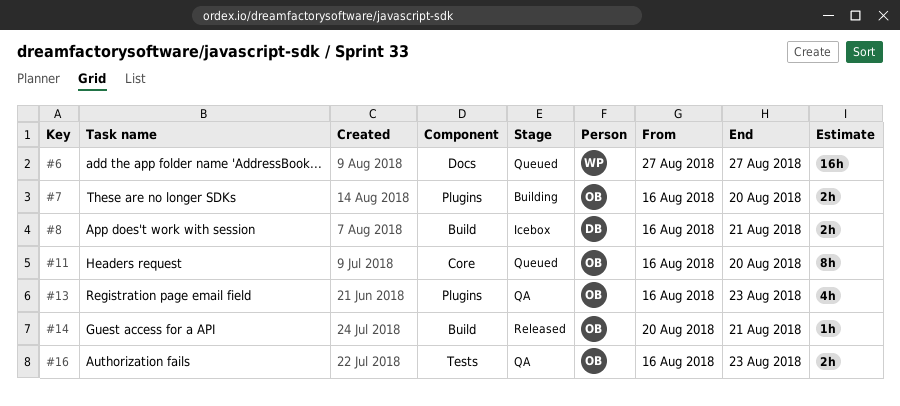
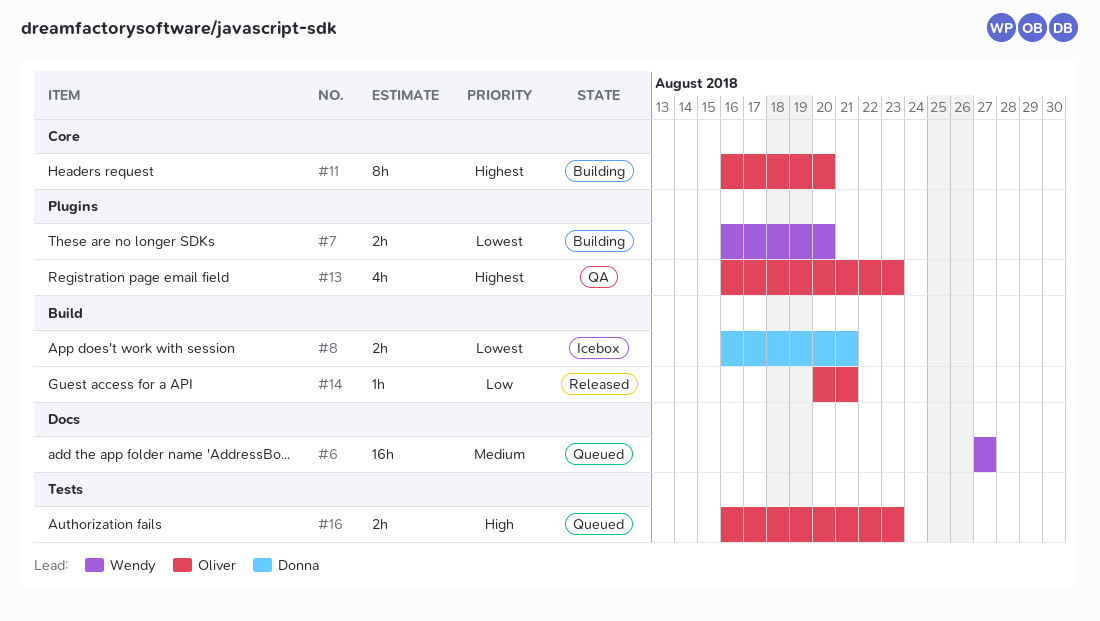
#7, owner: Oliver -> Wendy
#11, status: Queued -> Building
#16, status: QA -> Queued

